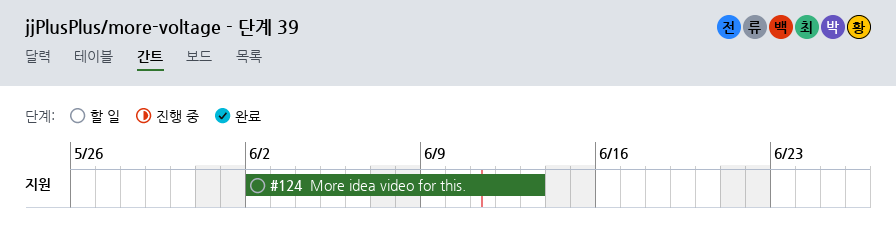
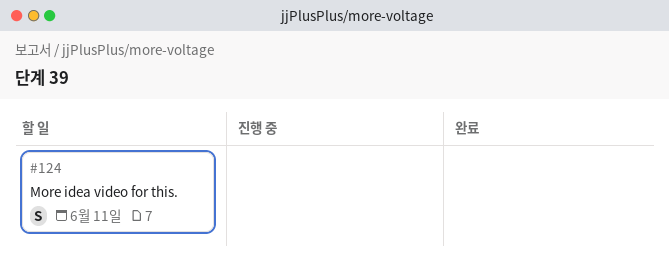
#124, due: Jun 13 -> Jun 11

